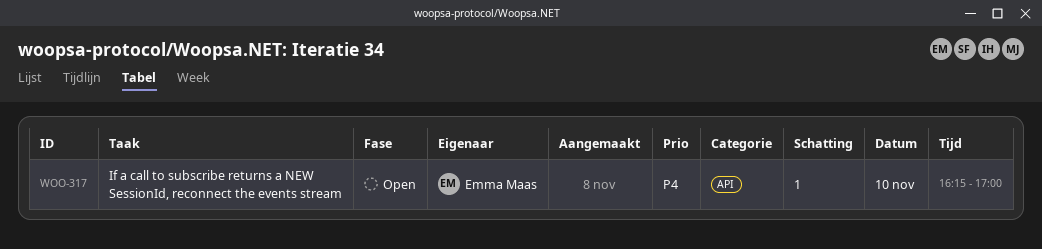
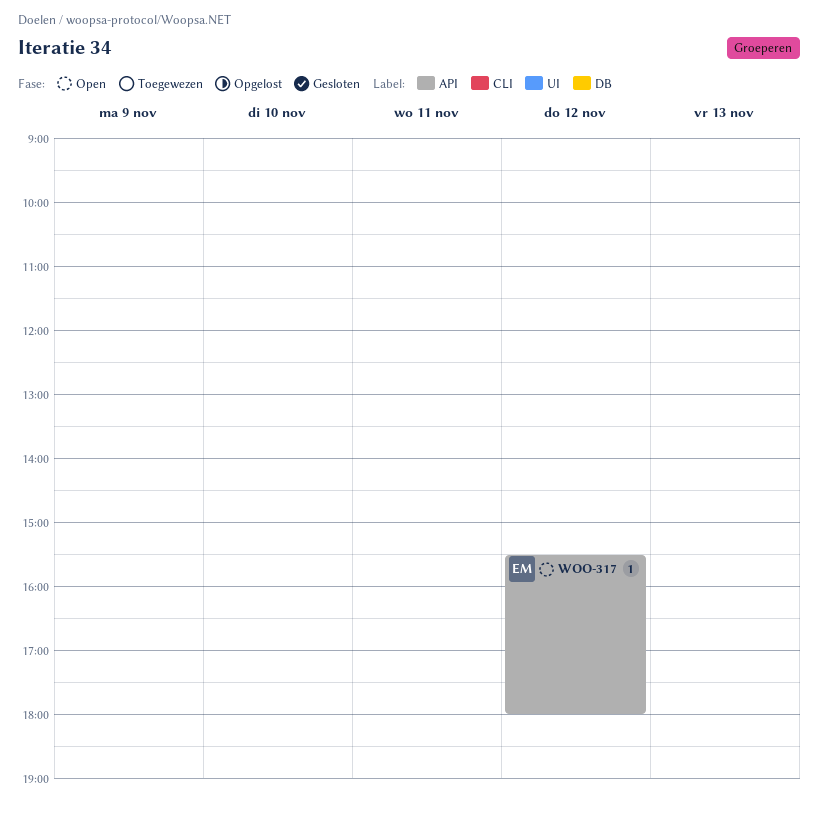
WOO-317, day: Nov 10 -> Nov 12
WOO-317, begins: 16:15 -> 15:30
WOO-317, ends: 17:00 -> 18:00

